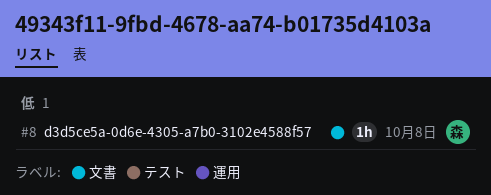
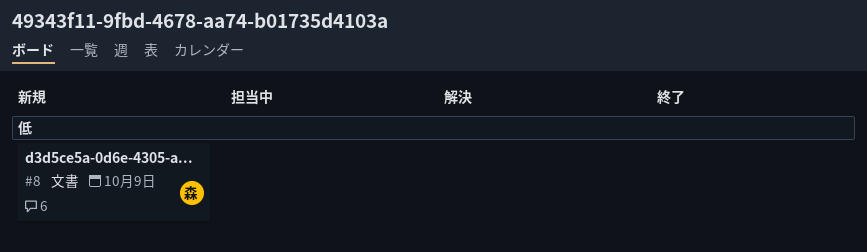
#8, due: Oct 8 -> Oct 9

